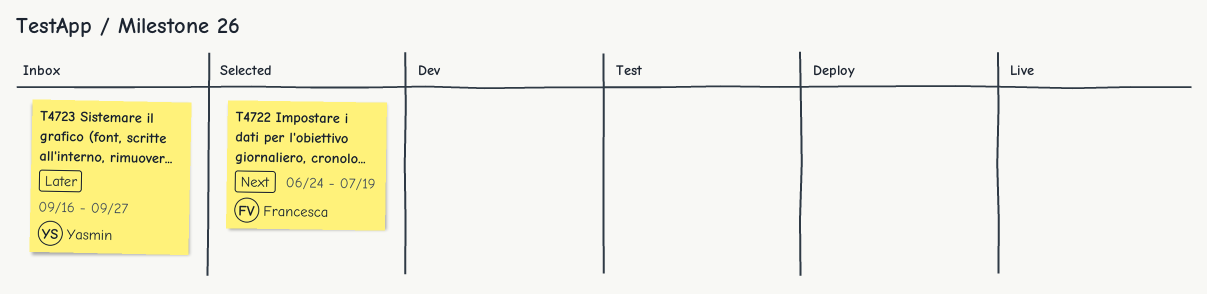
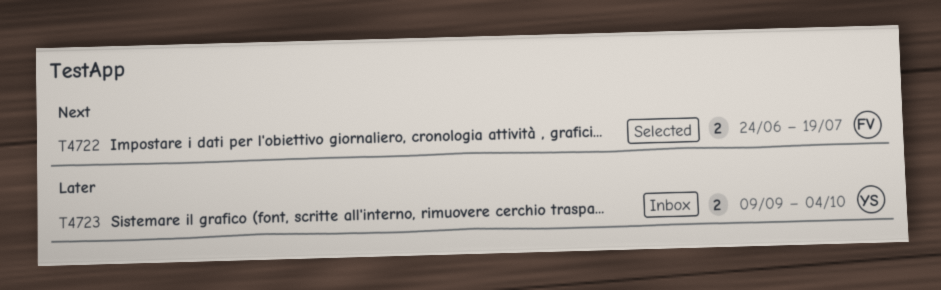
T4723, start: Sep 16 -> Sep 9
T4723, due: Sep 27 -> Oct 4

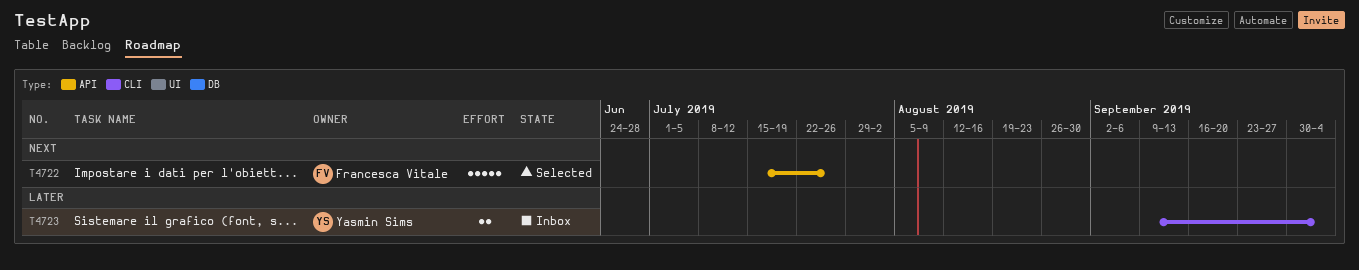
T4722, estimate: 2 -> 5
T4722, start: Jun 24 -> Jul 15
T4722, due: Jul 19 -> Jul 26

